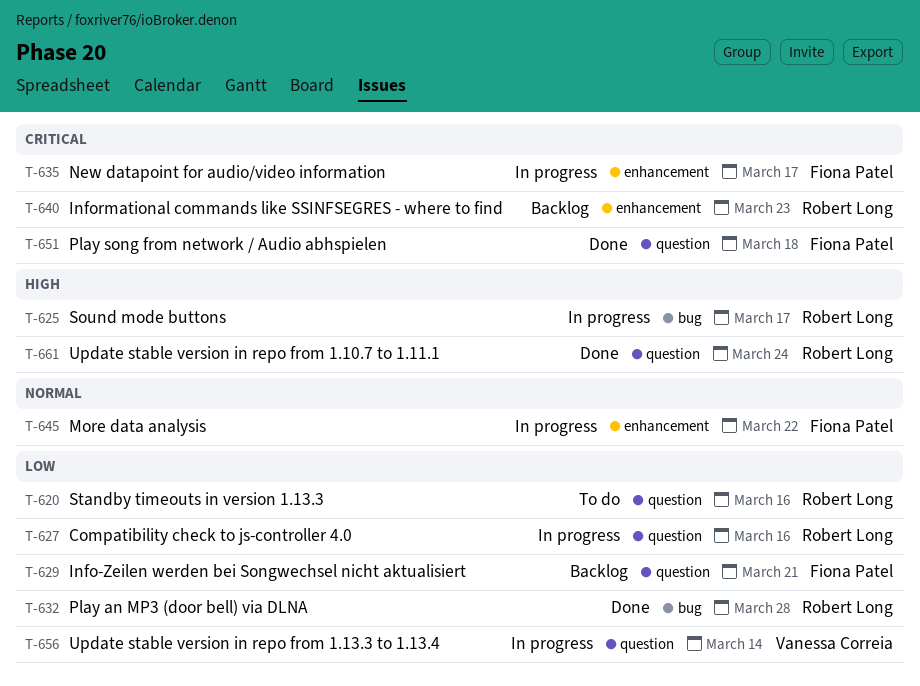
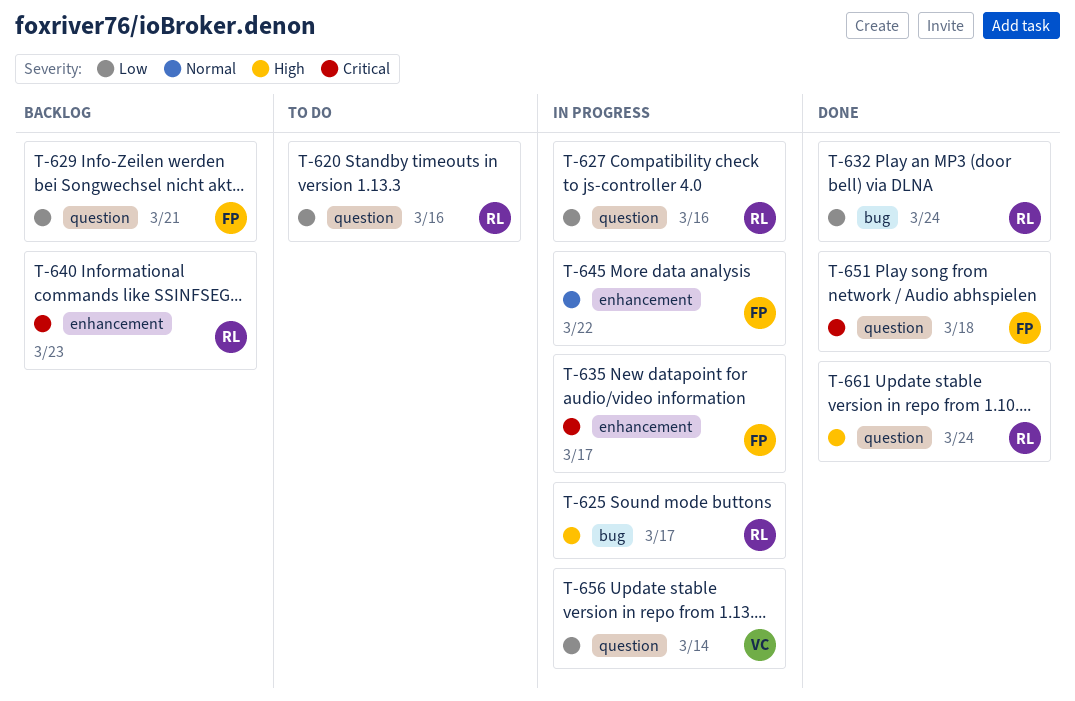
T-632, due: Mar 28 -> Mar 24

